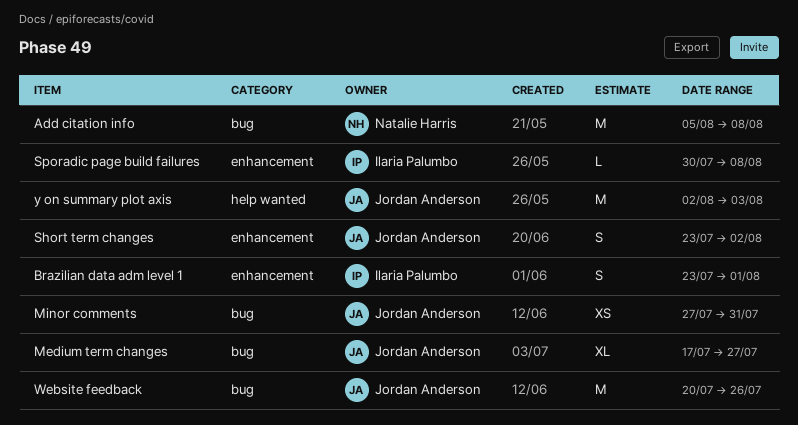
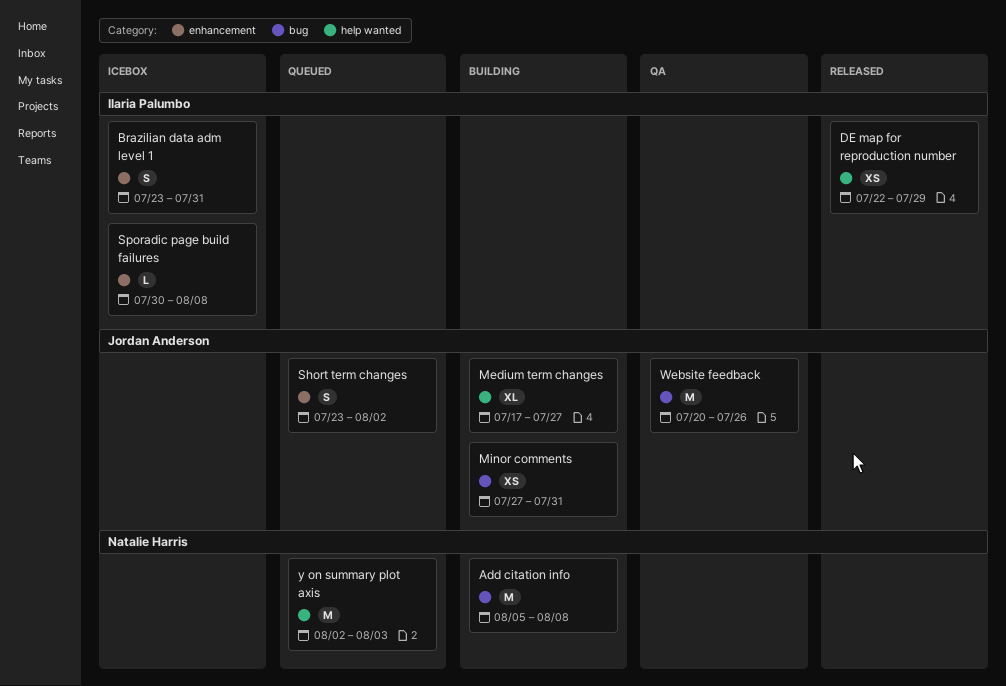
Brazilian data adm level 1, due: Aug 1 -> Jul 31
DE map for reproduction number: none -> present
Medium term changes, label: bug -> help wanted
y on summary plot axis, owner: Jordan Anderson -> Natalie Harris

